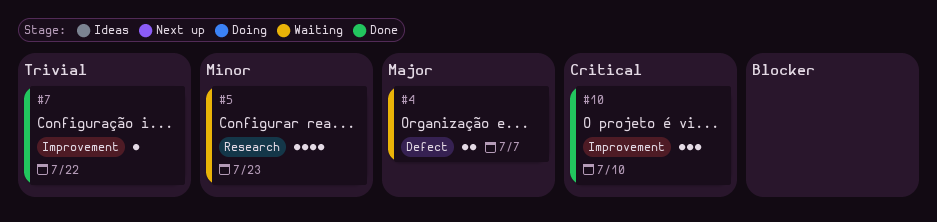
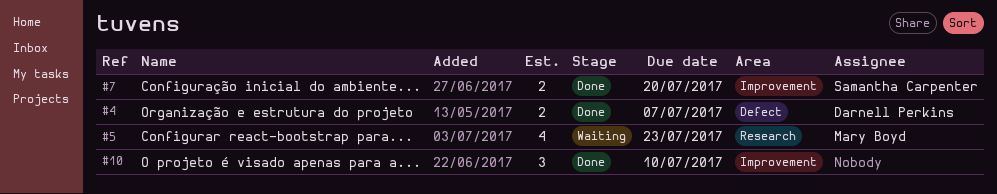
#4, status: Waiting -> Done
#7, estimate: 1 -> 2
#7, due: Jul 22 -> Jul 20

